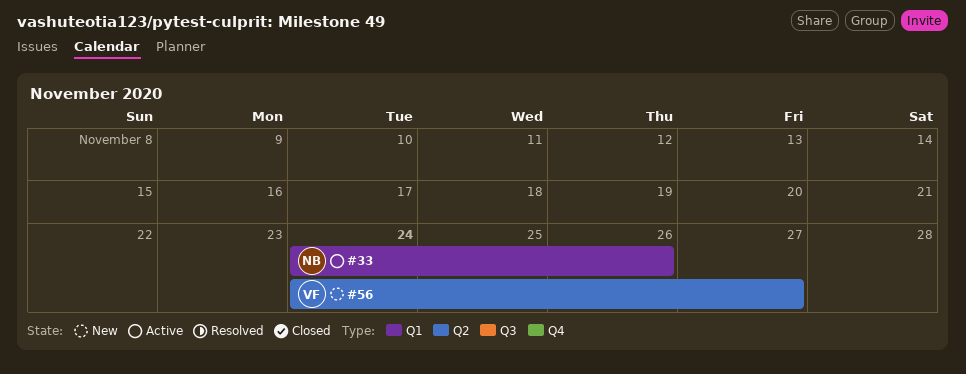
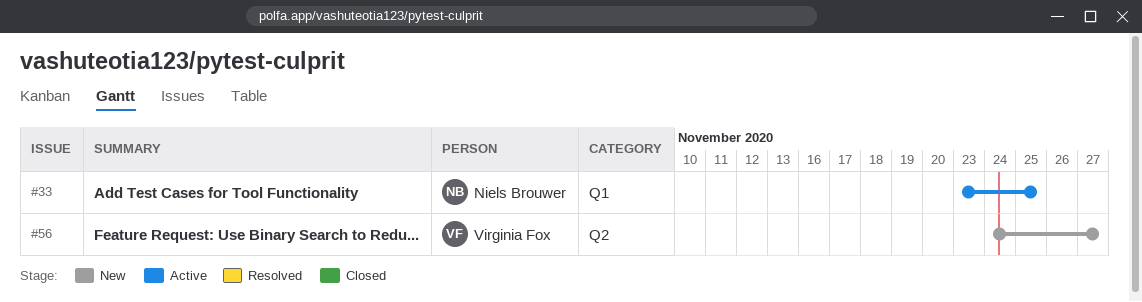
#33, start: Nov 24 -> Nov 23
#33, due: Nov 26 -> Nov 25

